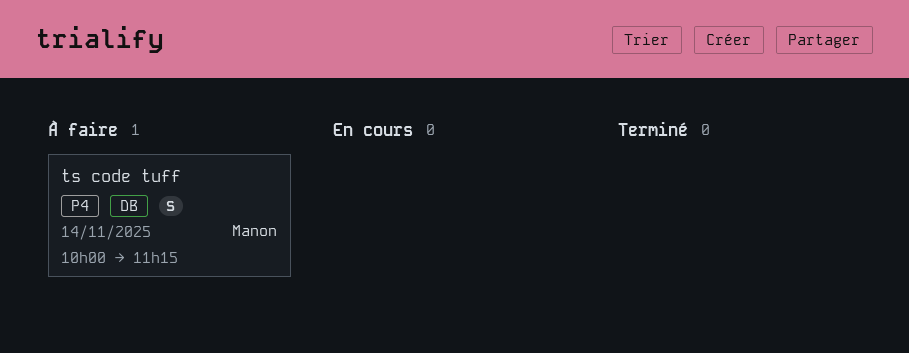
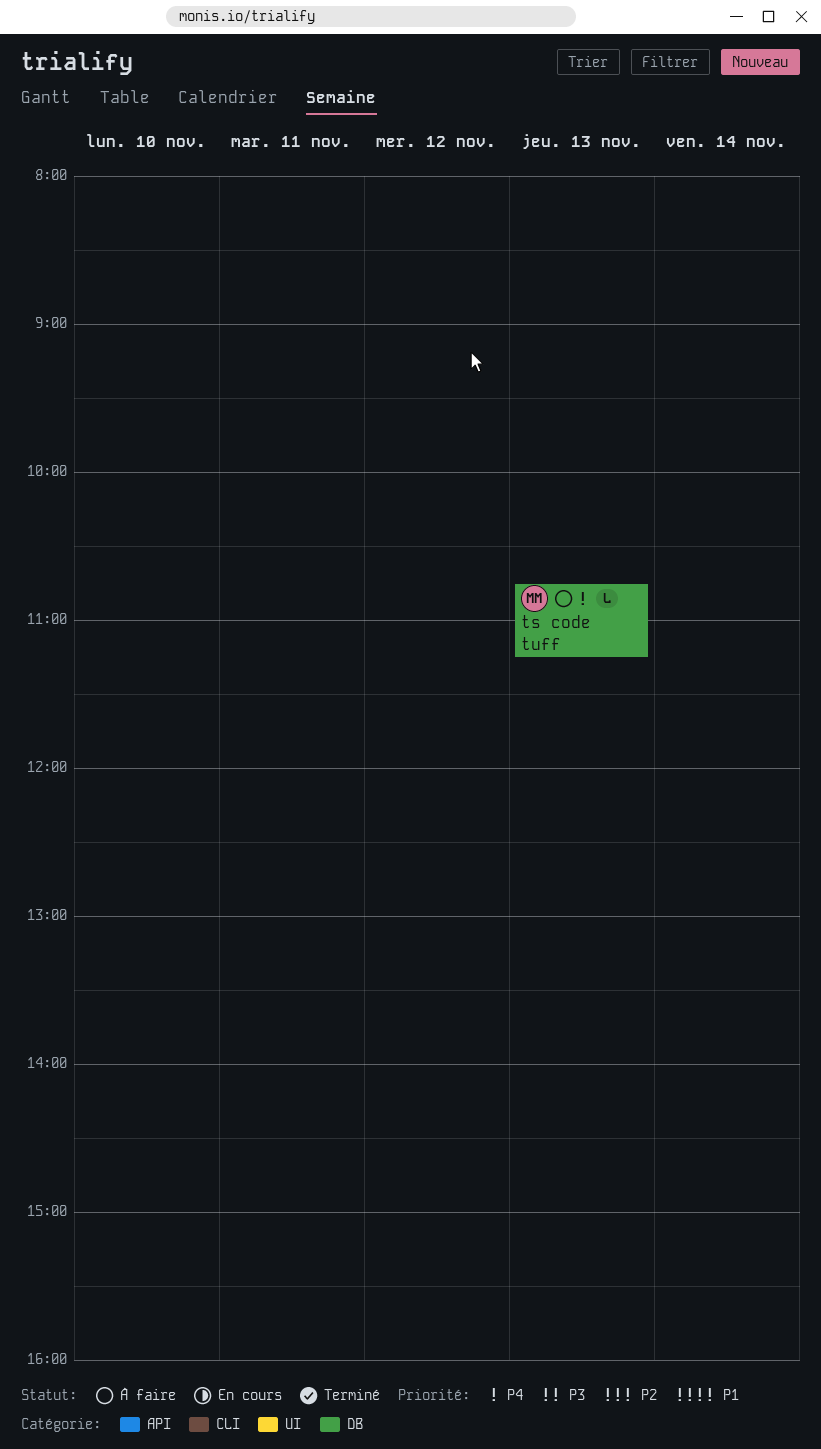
ts code tuff, estimate: S -> L
ts code tuff, day: Nov 14 -> Nov 13
ts code tuff, begins: 10:00 -> 10:45

